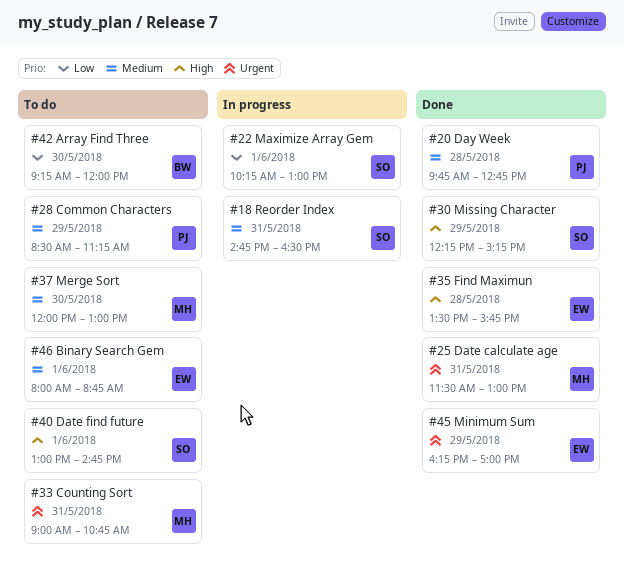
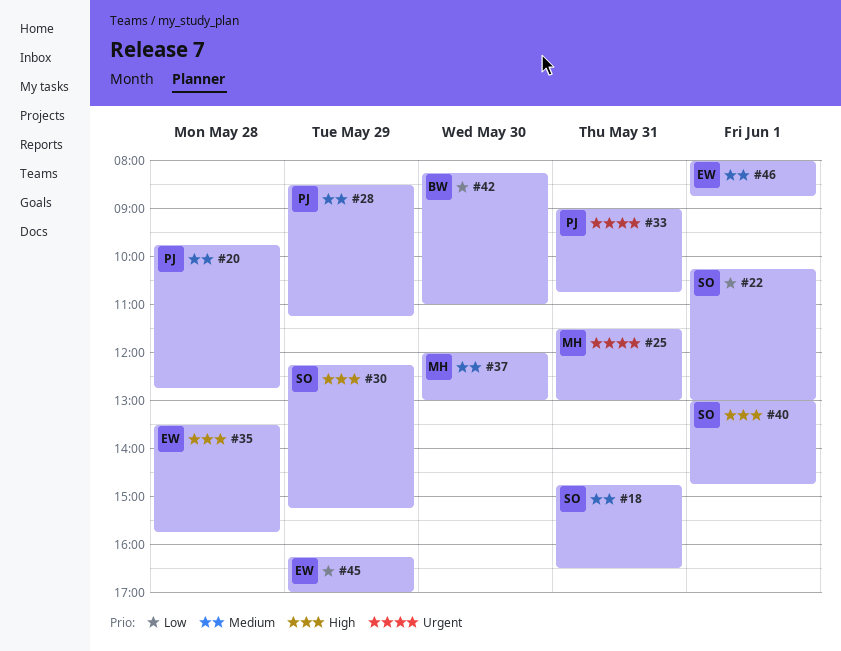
#33, owner: MH -> PJ
#42, begins: 09:15 -> 08:15
#42, ends: 12:00 -> 11:00
#45, priority: Urgent -> Low

